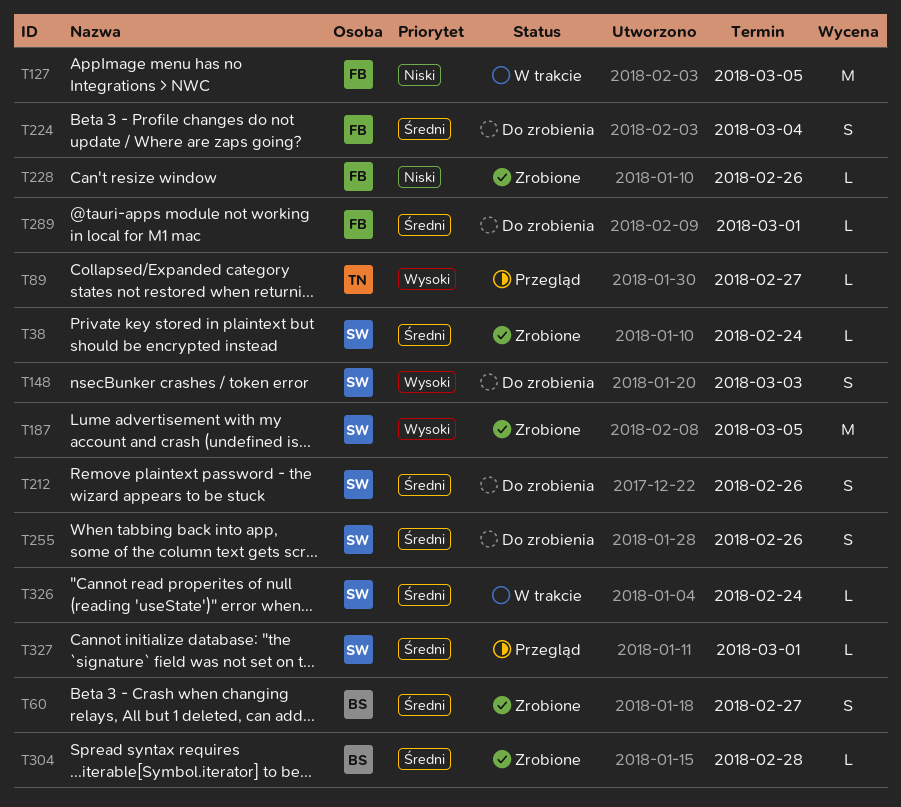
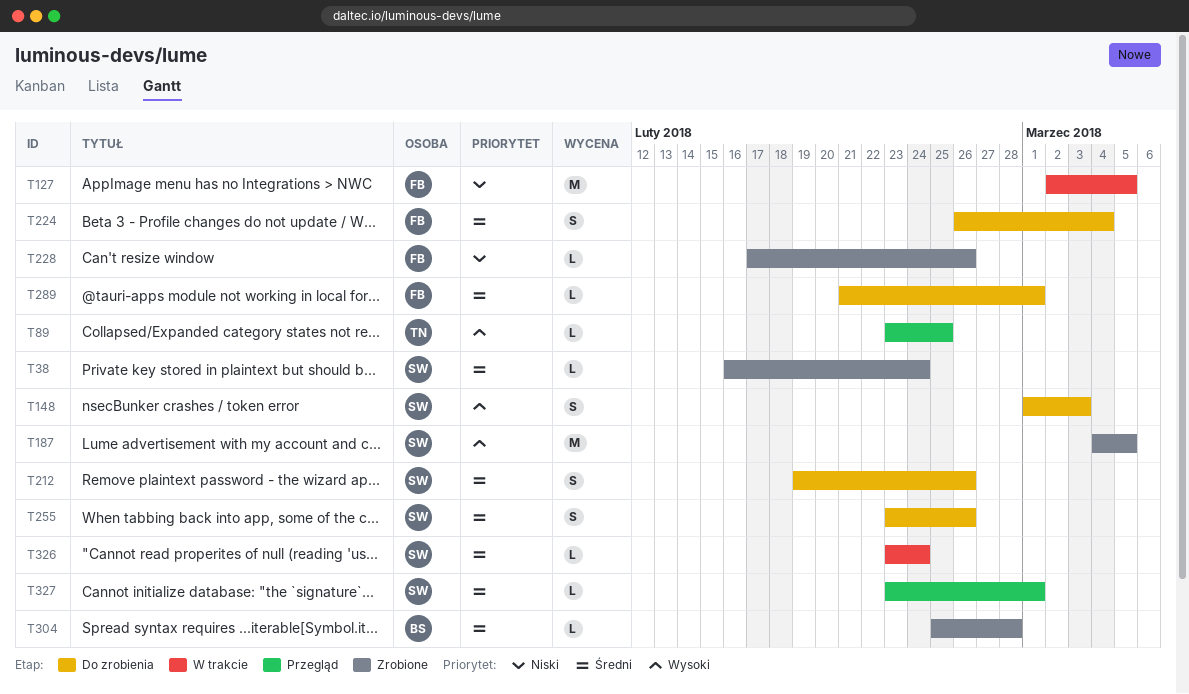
T60: present -> none
T89, due: Feb 27 -> Feb 25

